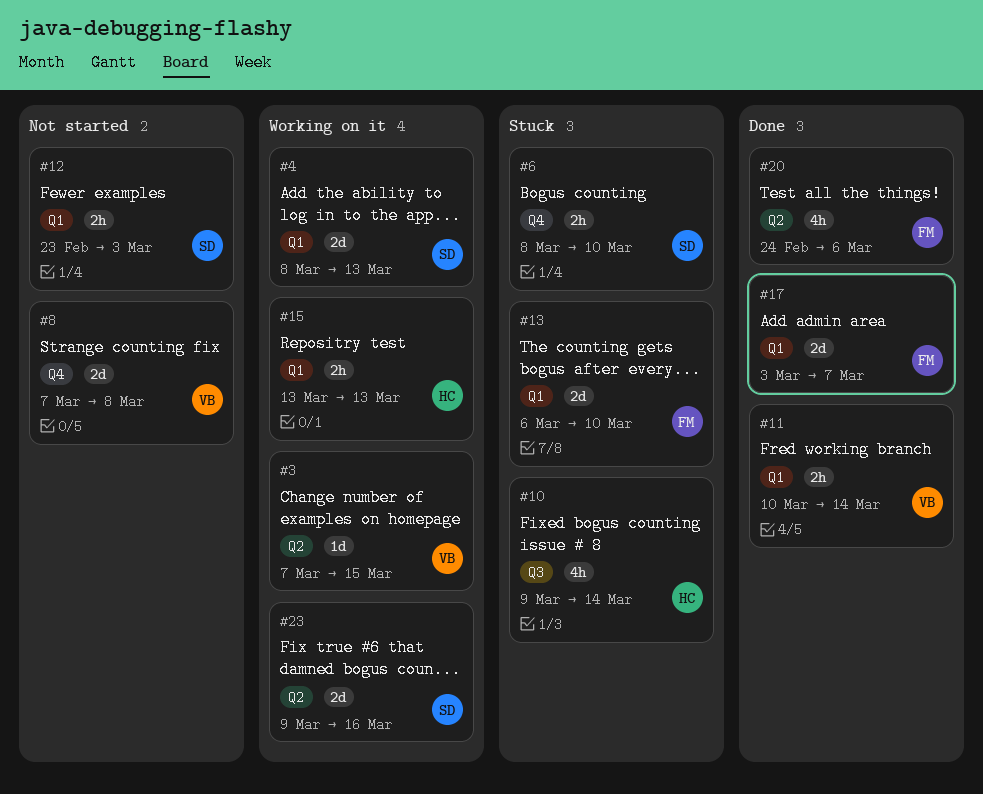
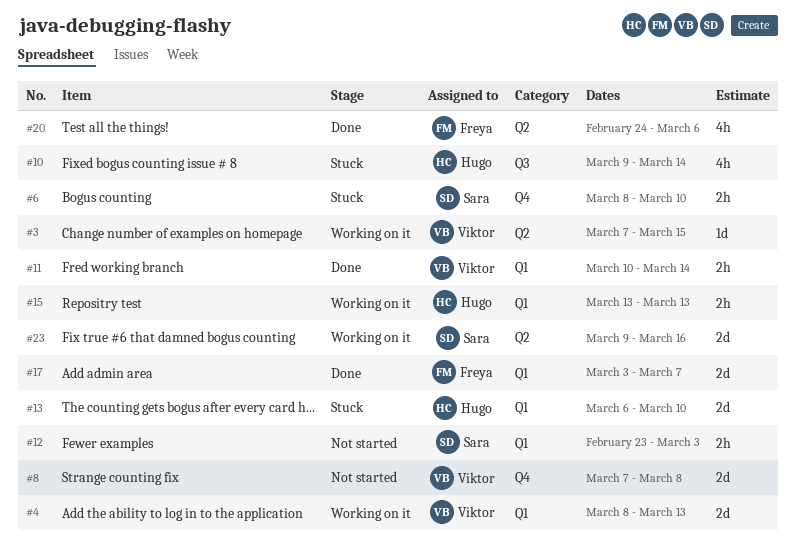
#4, owner: Sara -> Viktor
#13, owner: Freya -> Hugo

